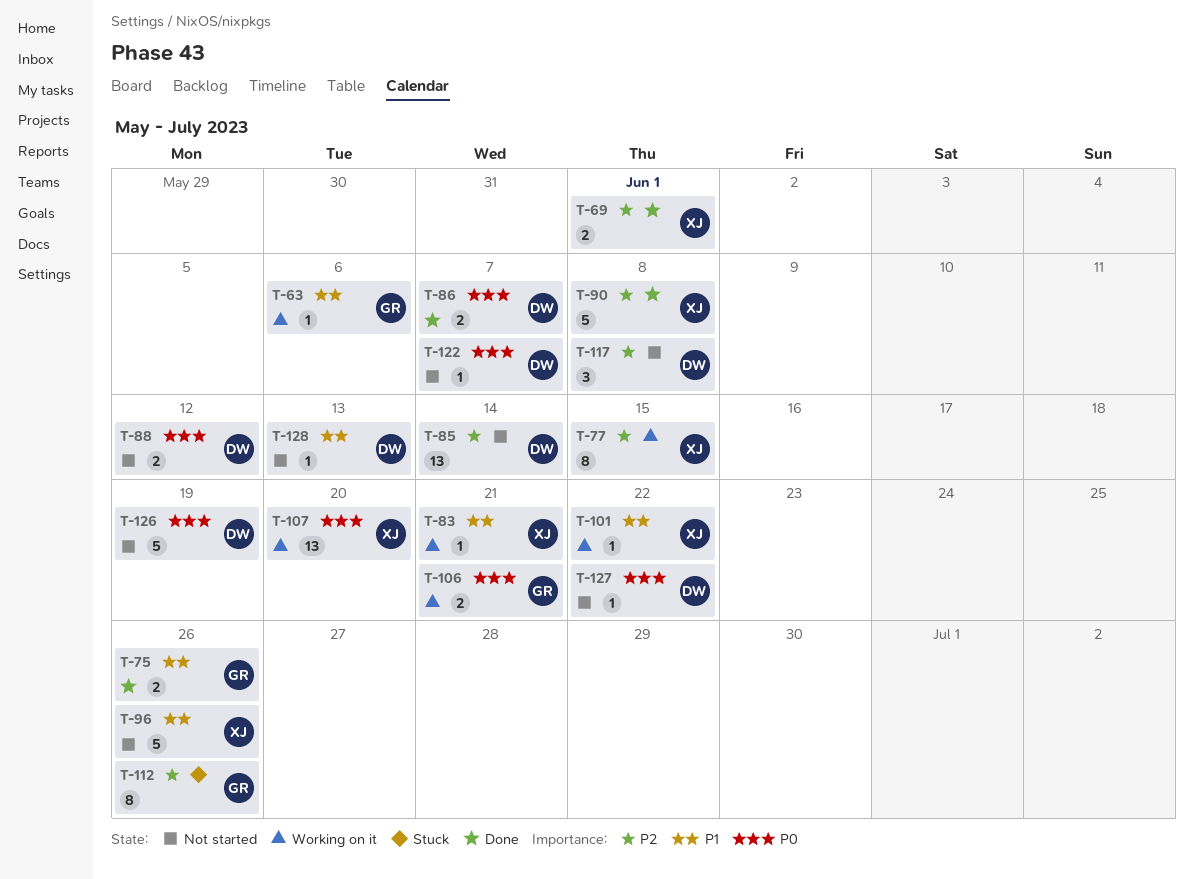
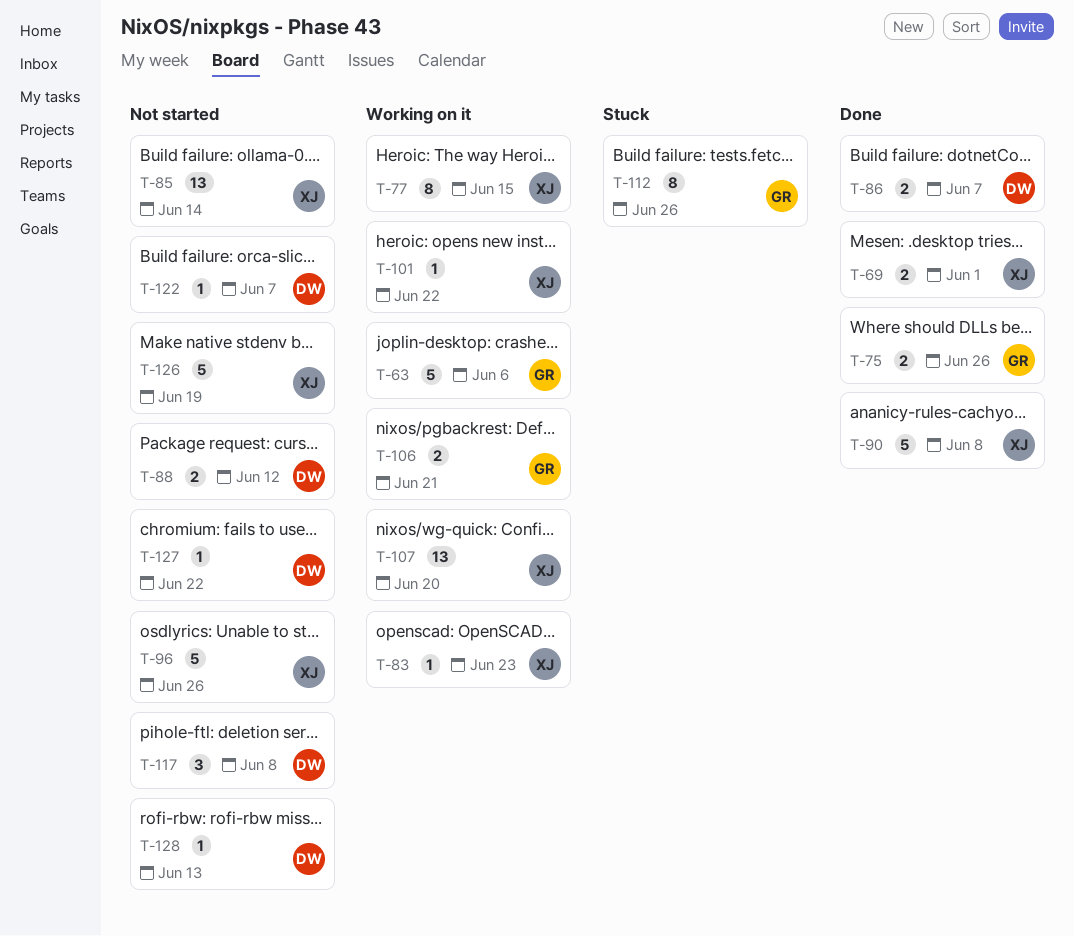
T-63, estimate: 1 -> 5
T-83, due: Jun 21 -> Jun 23
T-85, owner: DW -> XJ
T-126, owner: DW -> XJ

